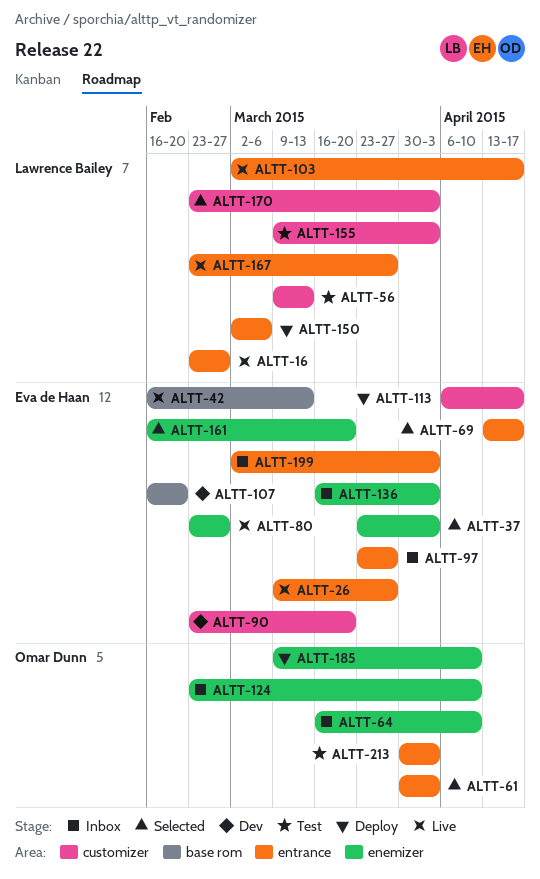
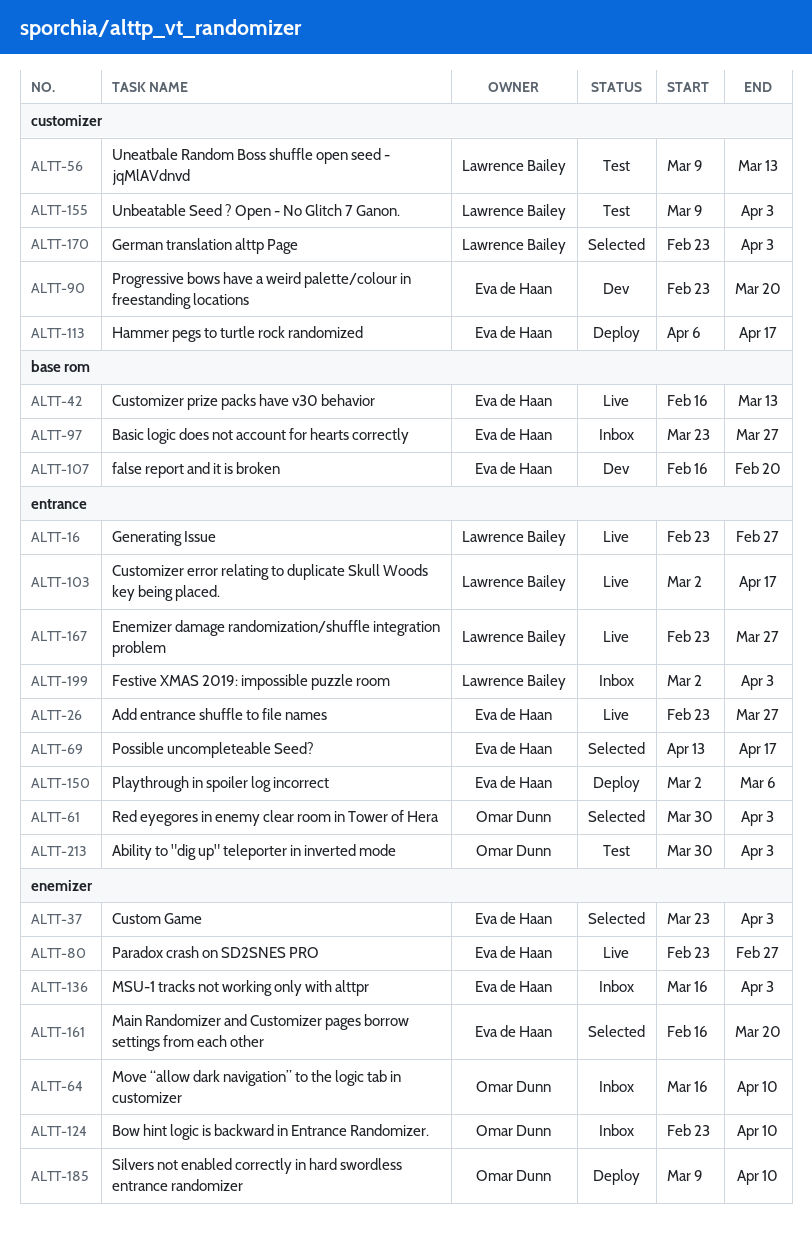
ALTT-26, start: Mar 9 -> Feb 23
ALTT-97, label: entrance -> base rom
ALTT-150, owner: Lawrence Bailey -> Eva de Haan
ALTT-199, owner: Eva de Haan -> Lawrence Bailey

